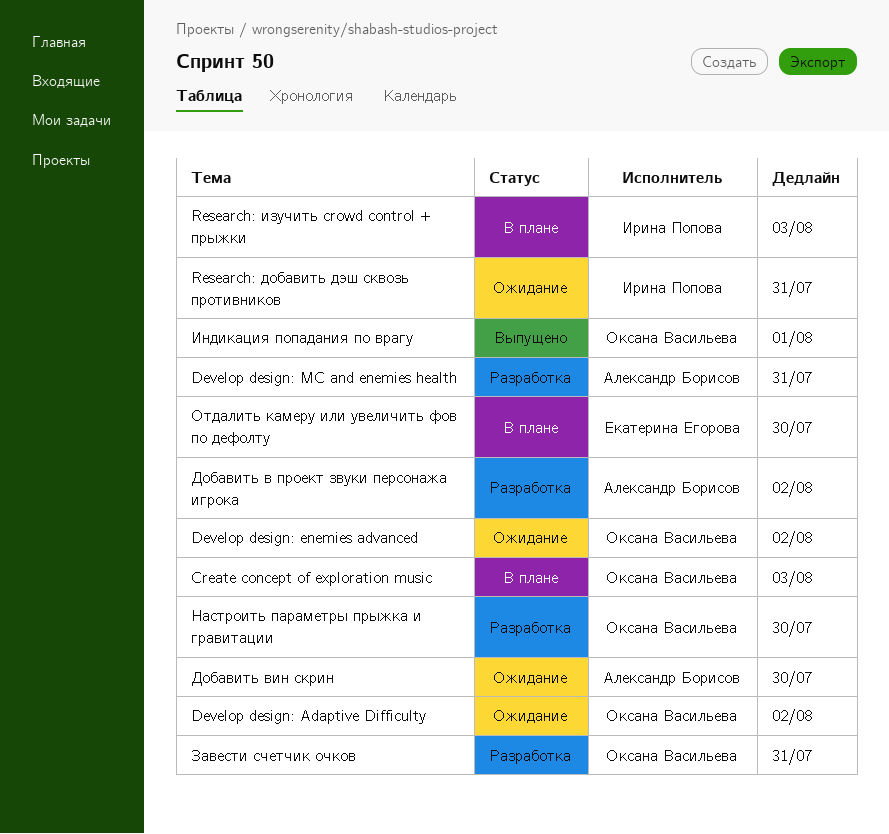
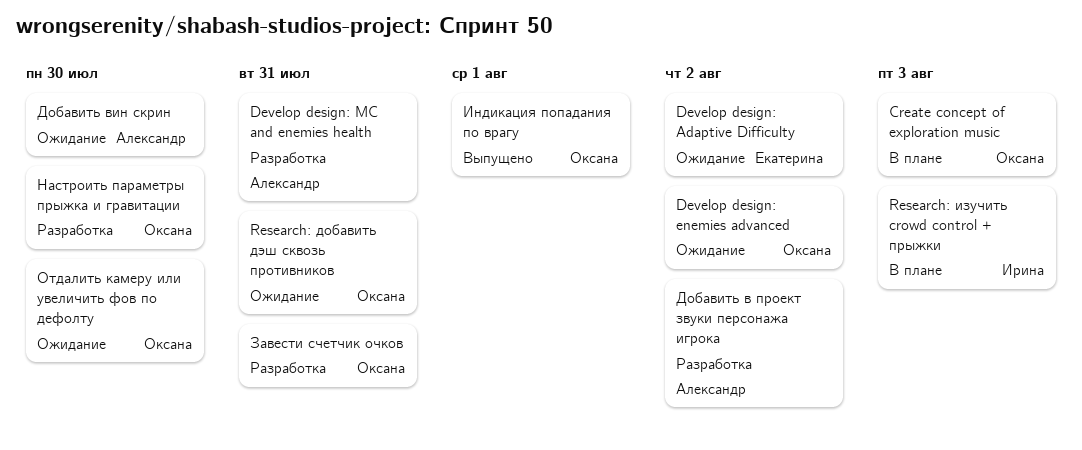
Develop design: Adaptive Difficulty, owner: Оксана Васильева -> Екатерина Егорова
Research: добавить дэш сквозь противников, owner: Ирина Попова -> Оксана Васильева
Отдалить камеру или увеличить фов по дефолту, status: В плане -> Ожидание
Отдалить камеру или увеличить фов по дефолту, owner: Екатерина Егорова -> Оксана Васильева

